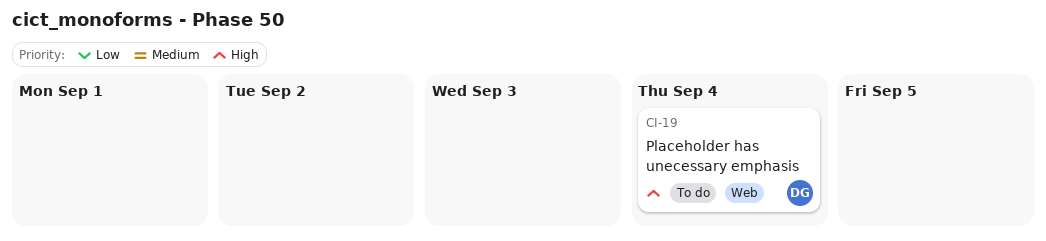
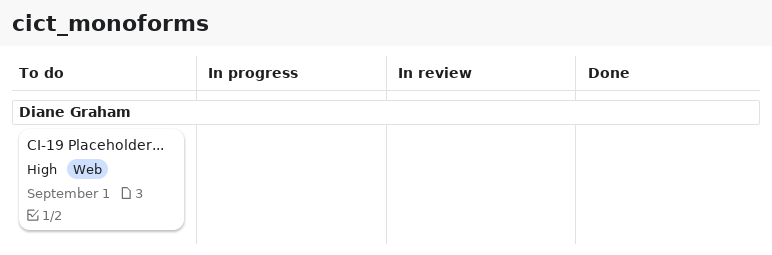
CI-19, due: Sep 4 -> Sep 1

